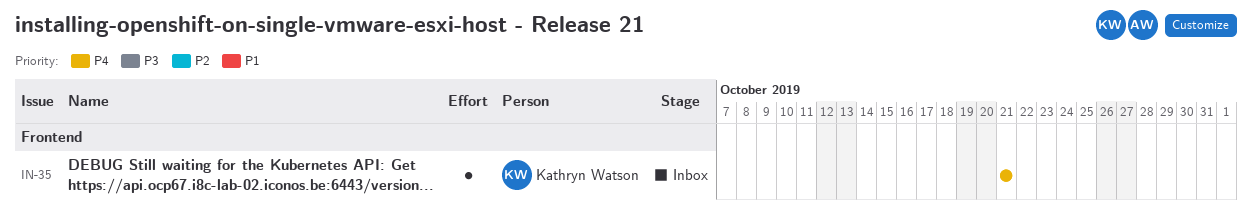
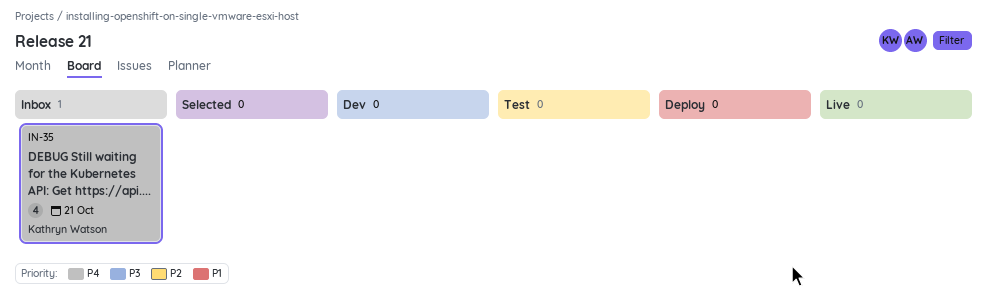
IN-35, estimate: 1 -> 4

